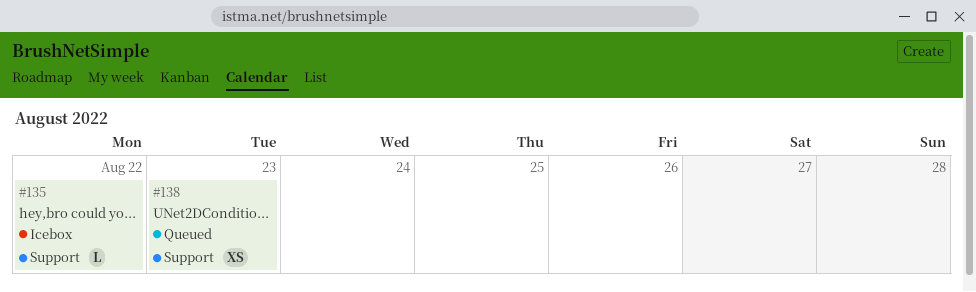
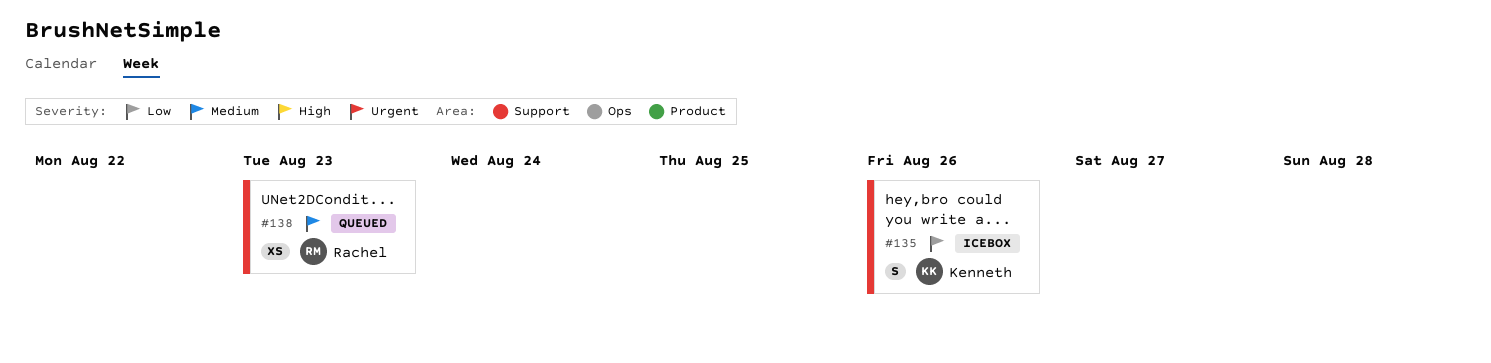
#135, estimate: L -> S
#135, due: Aug 22 -> Aug 26

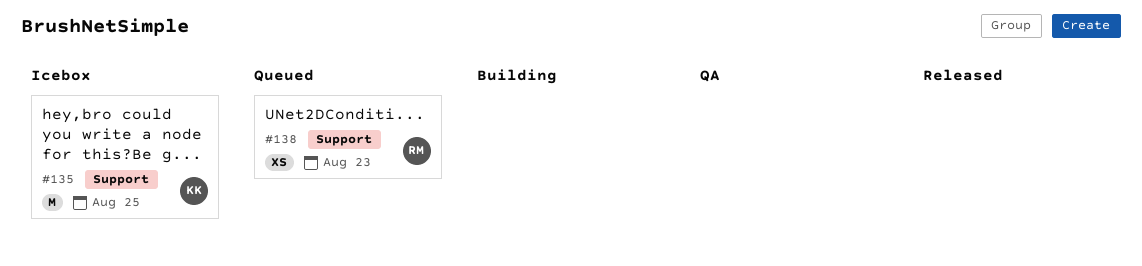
#135, estimate: S -> M
#135, due: Aug 26 -> Aug 25

